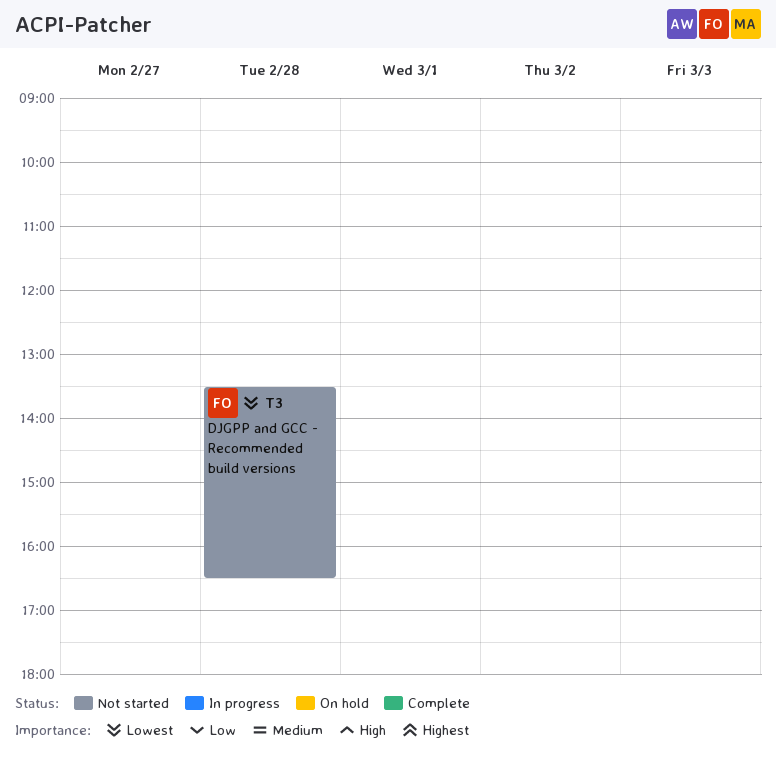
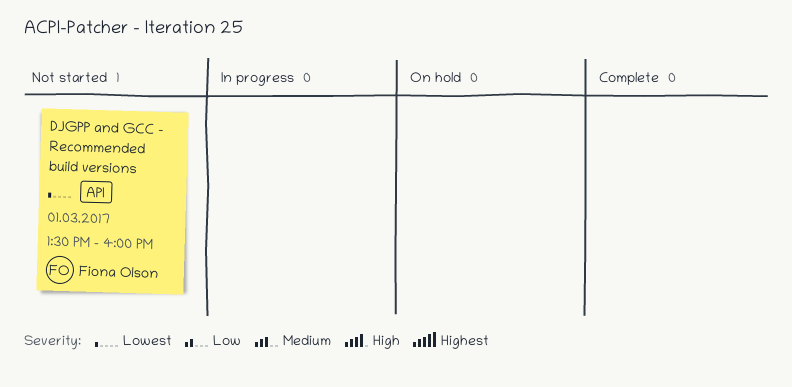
DJGPP and GCC - Recommended build versions, day: Feb 28 -> Mar 1
DJGPP and GCC - Recommended build versions, ends: 16:30 -> 16:00

